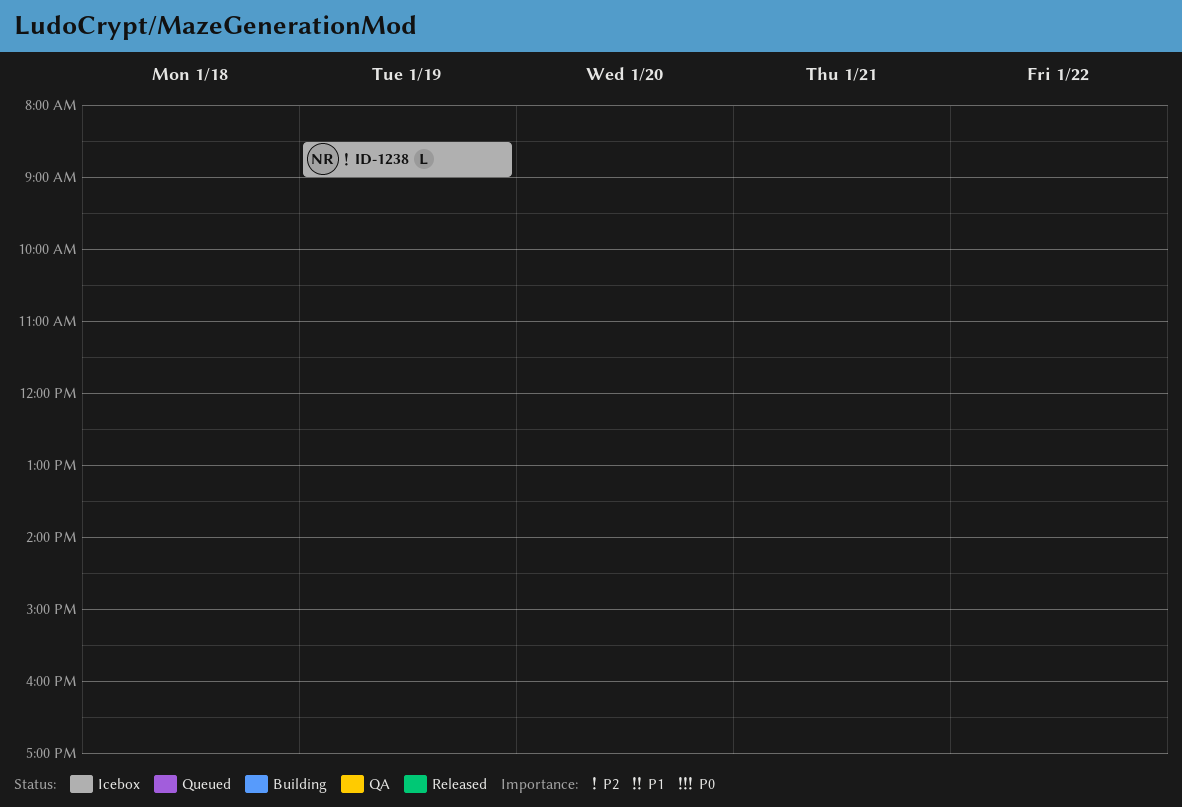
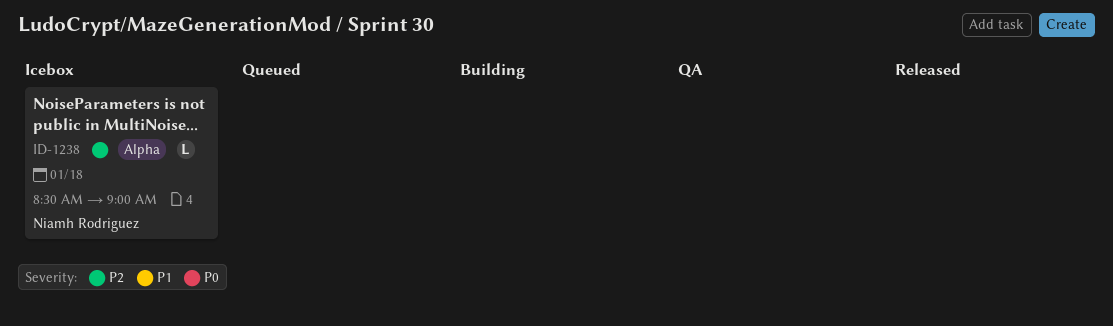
ID-1238, day: Jan 19 -> Jan 18

